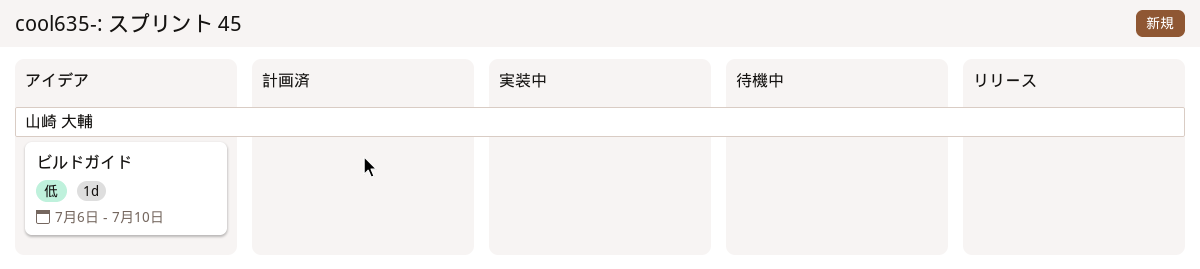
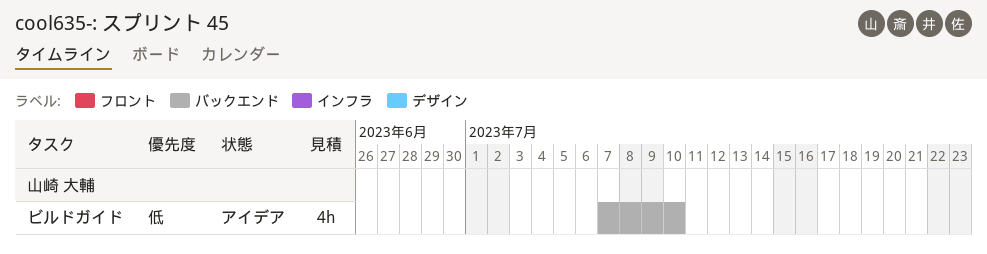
ビルドガイド, estimate: 1d -> 4h
ビルドガイド, start: Jul 6 -> Jul 7

